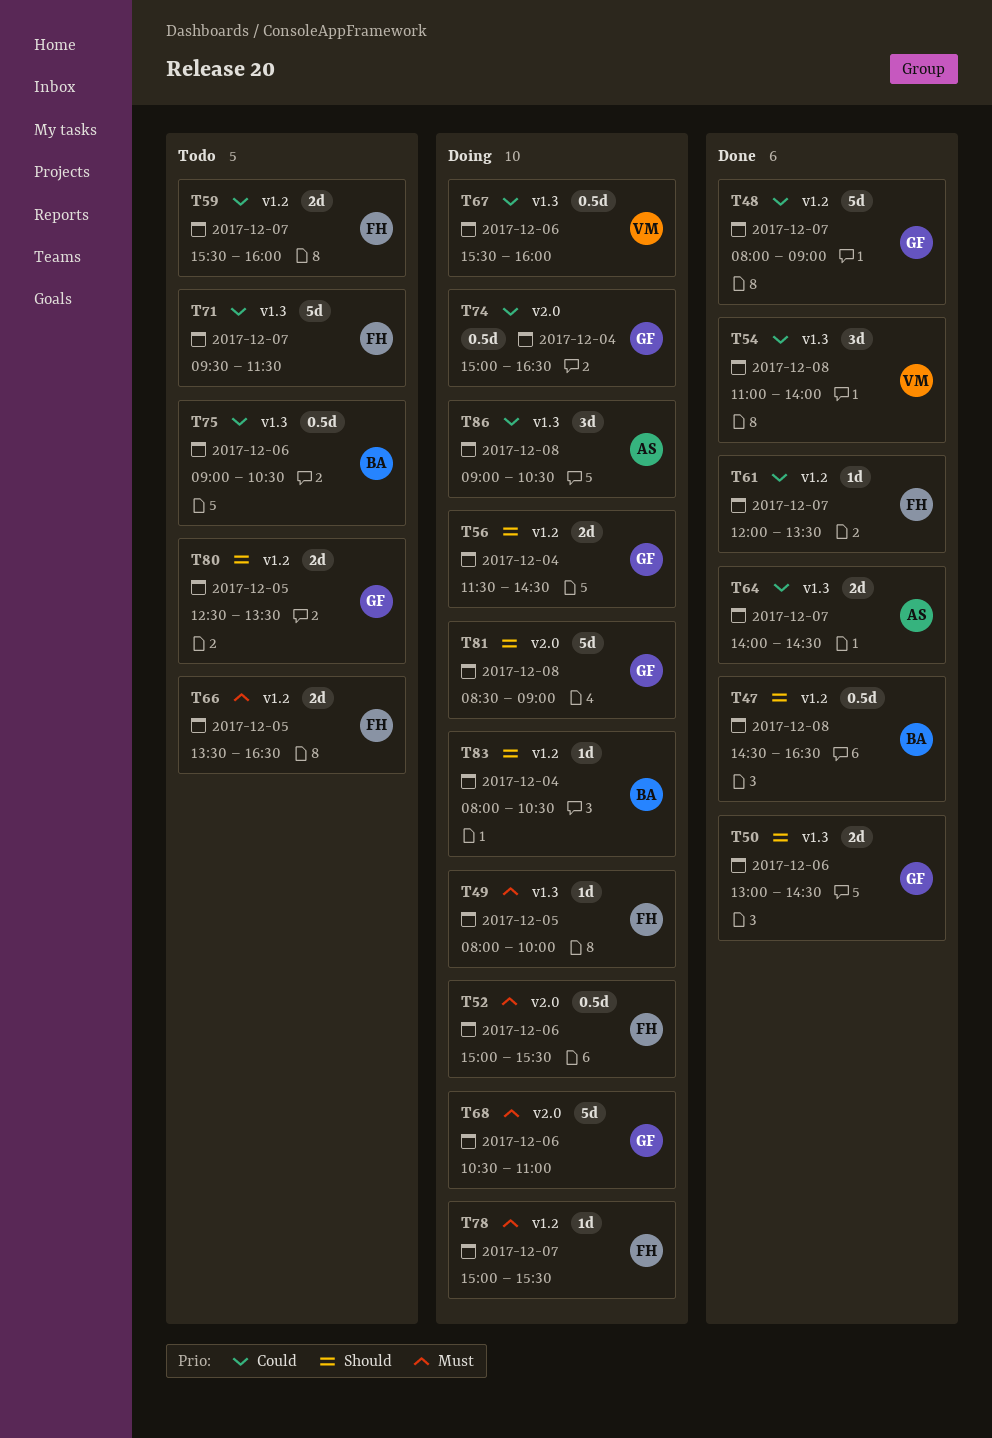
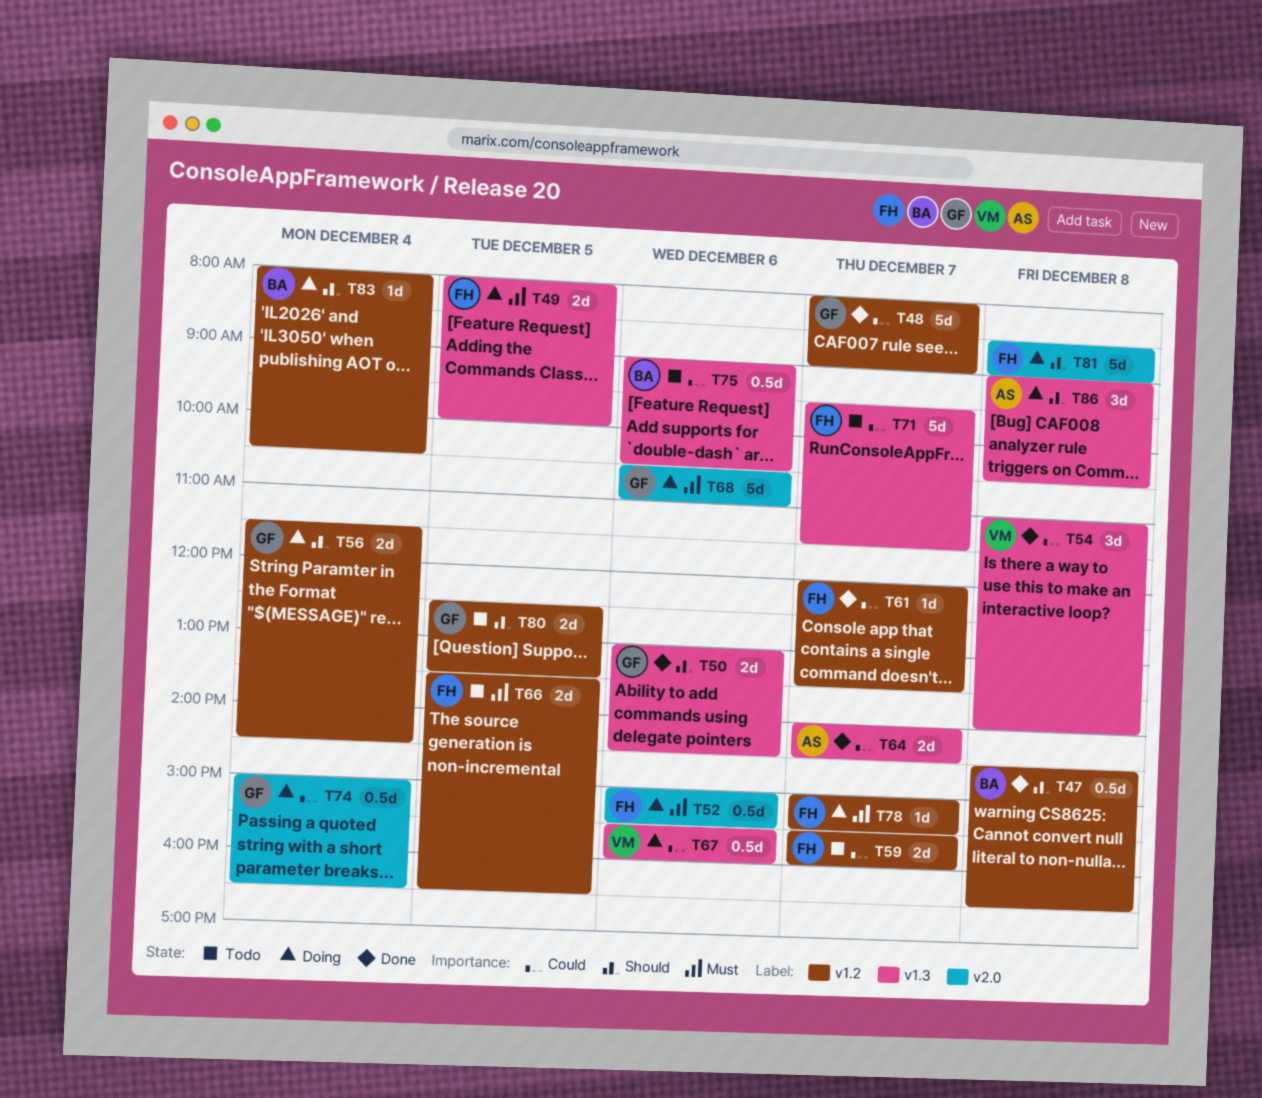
T49, estimate: 1d -> 2d
T81, owner: GF -> FH
T86, priority: Could -> Should

